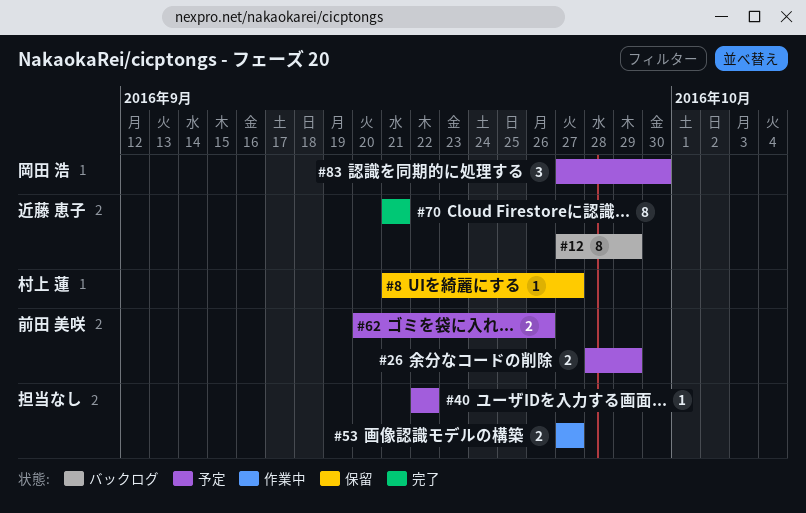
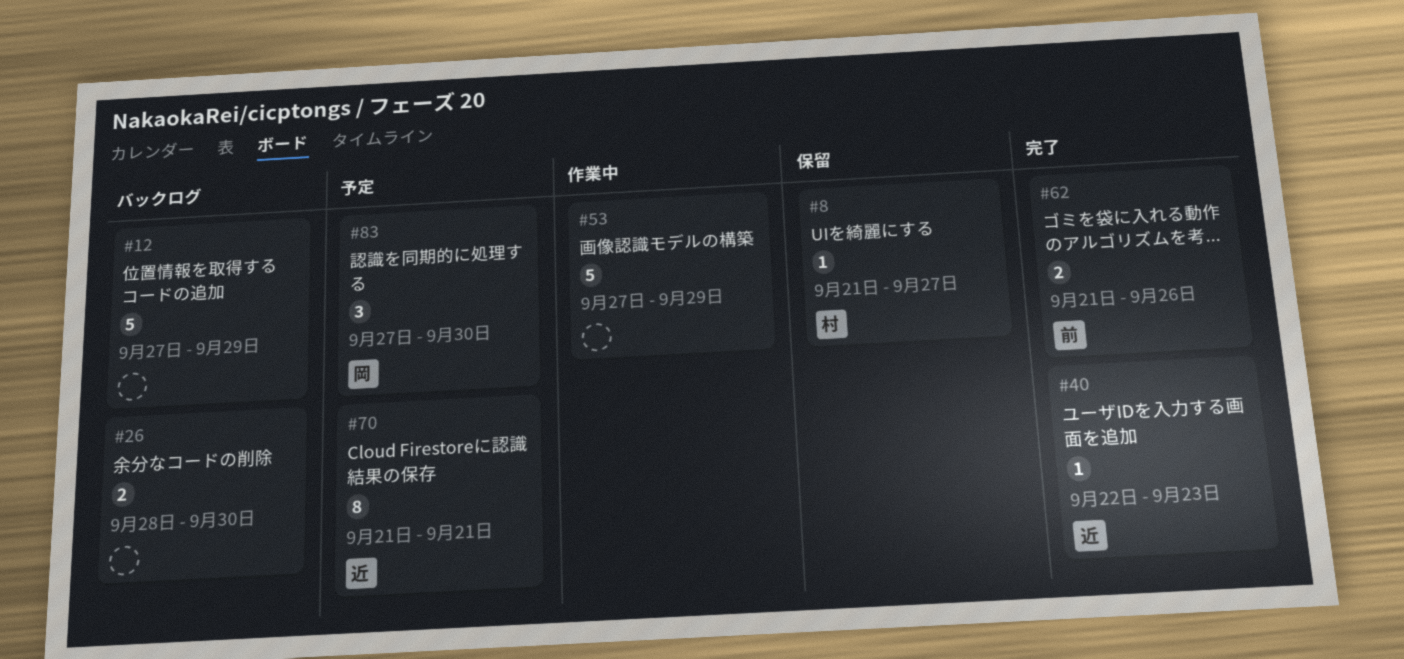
#12, owner: 近藤 恵子 -> none
#12, estimate: 8 -> 5
#26, status: 予定 -> バックログ
#26, owner: 前田 美咲 -> none
#26, due: Sep 29 -> Sep 30
#40, status: 予定 -> 完了
#40, owner: none -> 近藤 恵子
#40, due: Sep 22 -> Sep 23
#53, estimate: 2 -> 5
#53, due: Sep 27 -> Sep 29
#62, status: 予定 -> 完了
#62, start: Sep 20 -> Sep 21
#70, status: 完了 -> 予定

